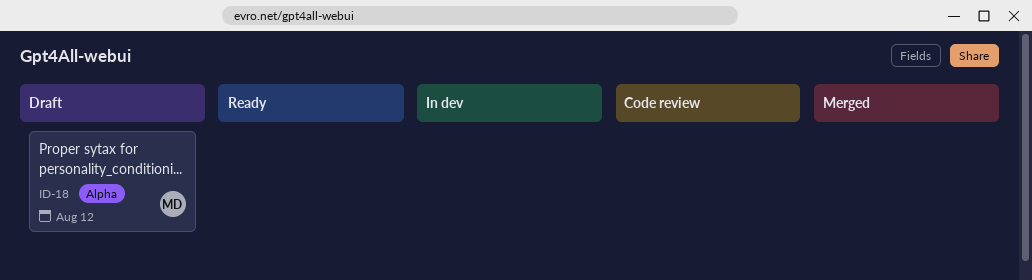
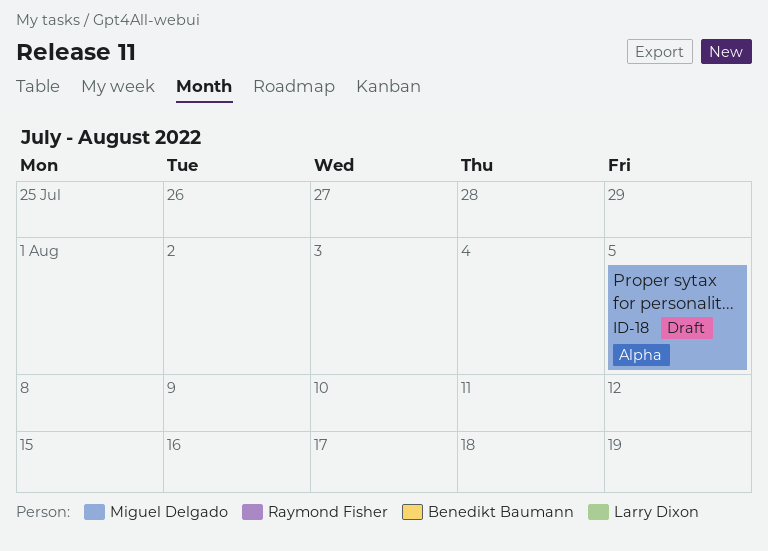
ID-18, due: Aug 12 -> Aug 5

